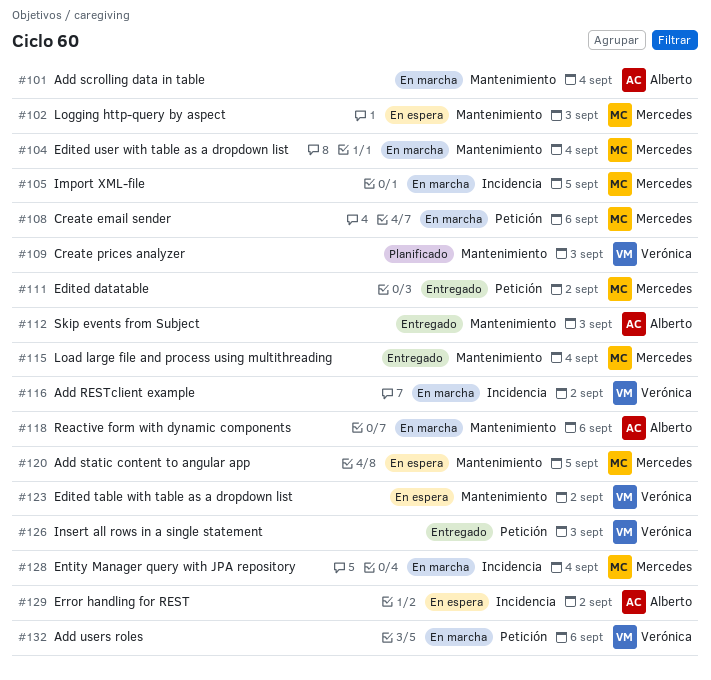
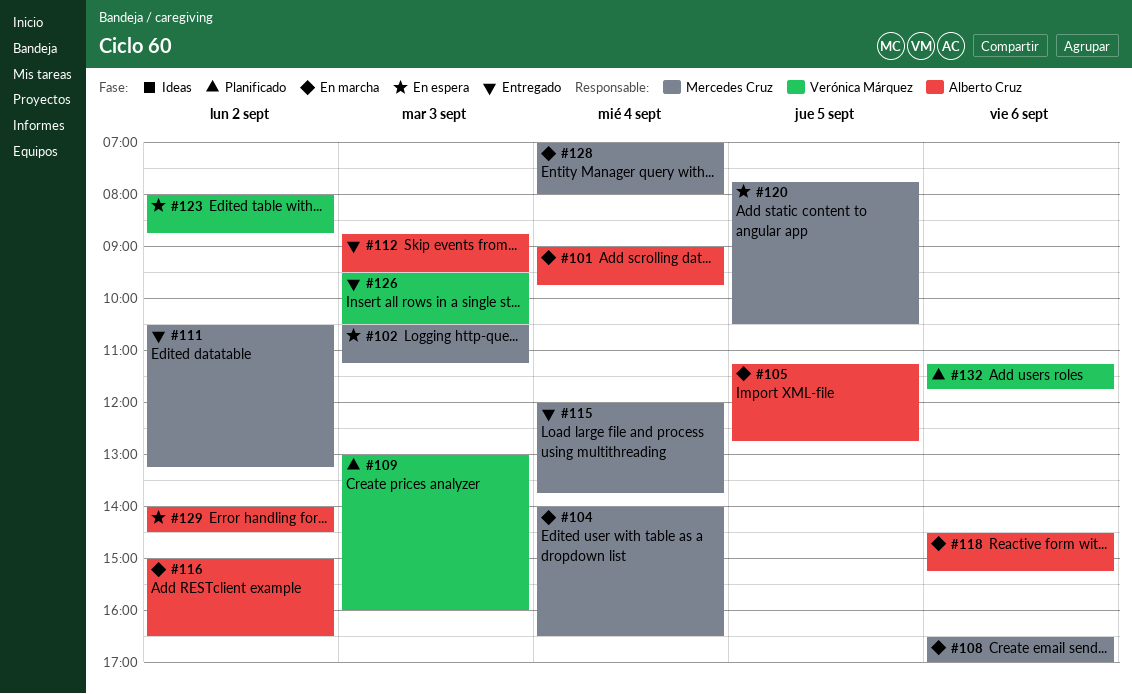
#105, owner: Mercedes Cruz -> Alberto Cruz
#116, owner: Verónica Márquez -> Alberto Cruz
#132, status: En marcha -> Planificado

